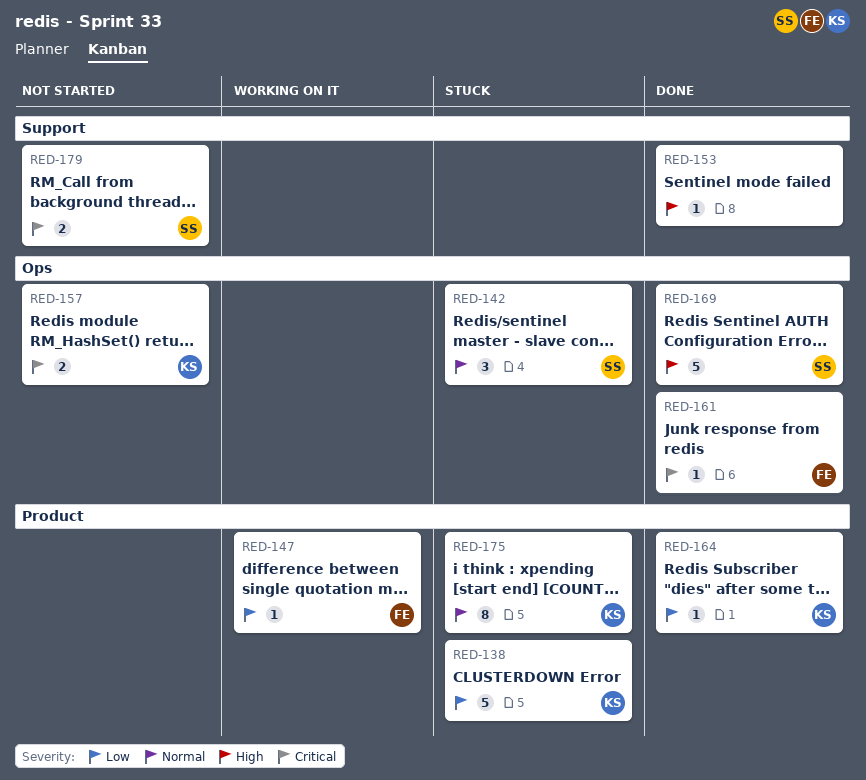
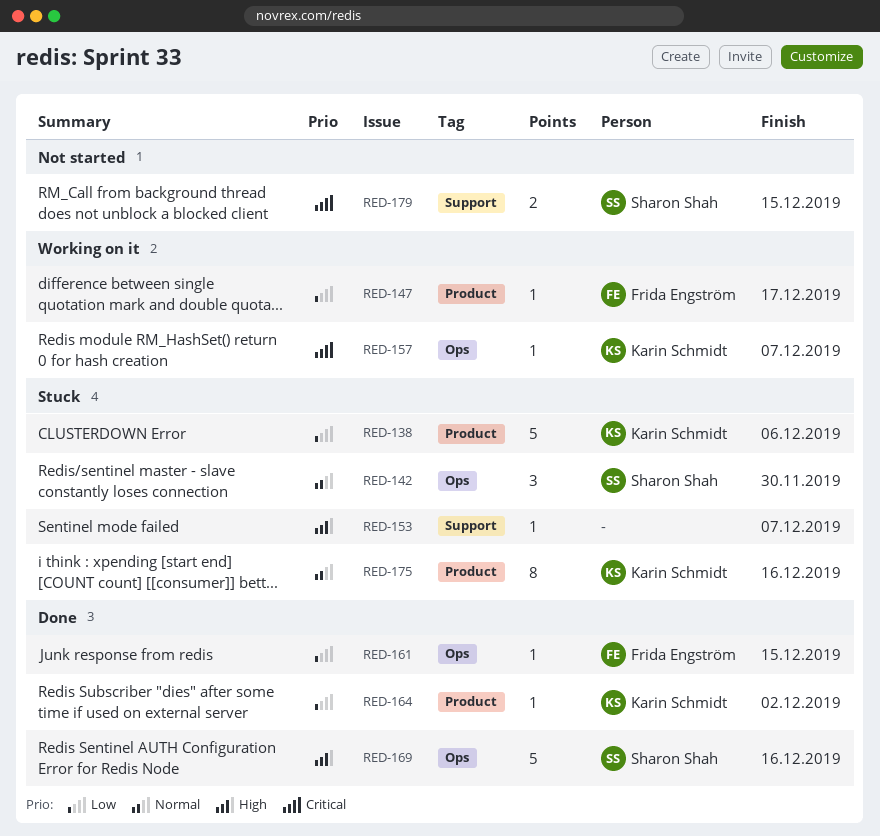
RED-153, status: Done -> Stuck
RED-157, status: Not started -> Working on it
RED-157, estimate: 2 -> 1
RED-161, priority: Critical -> Low

